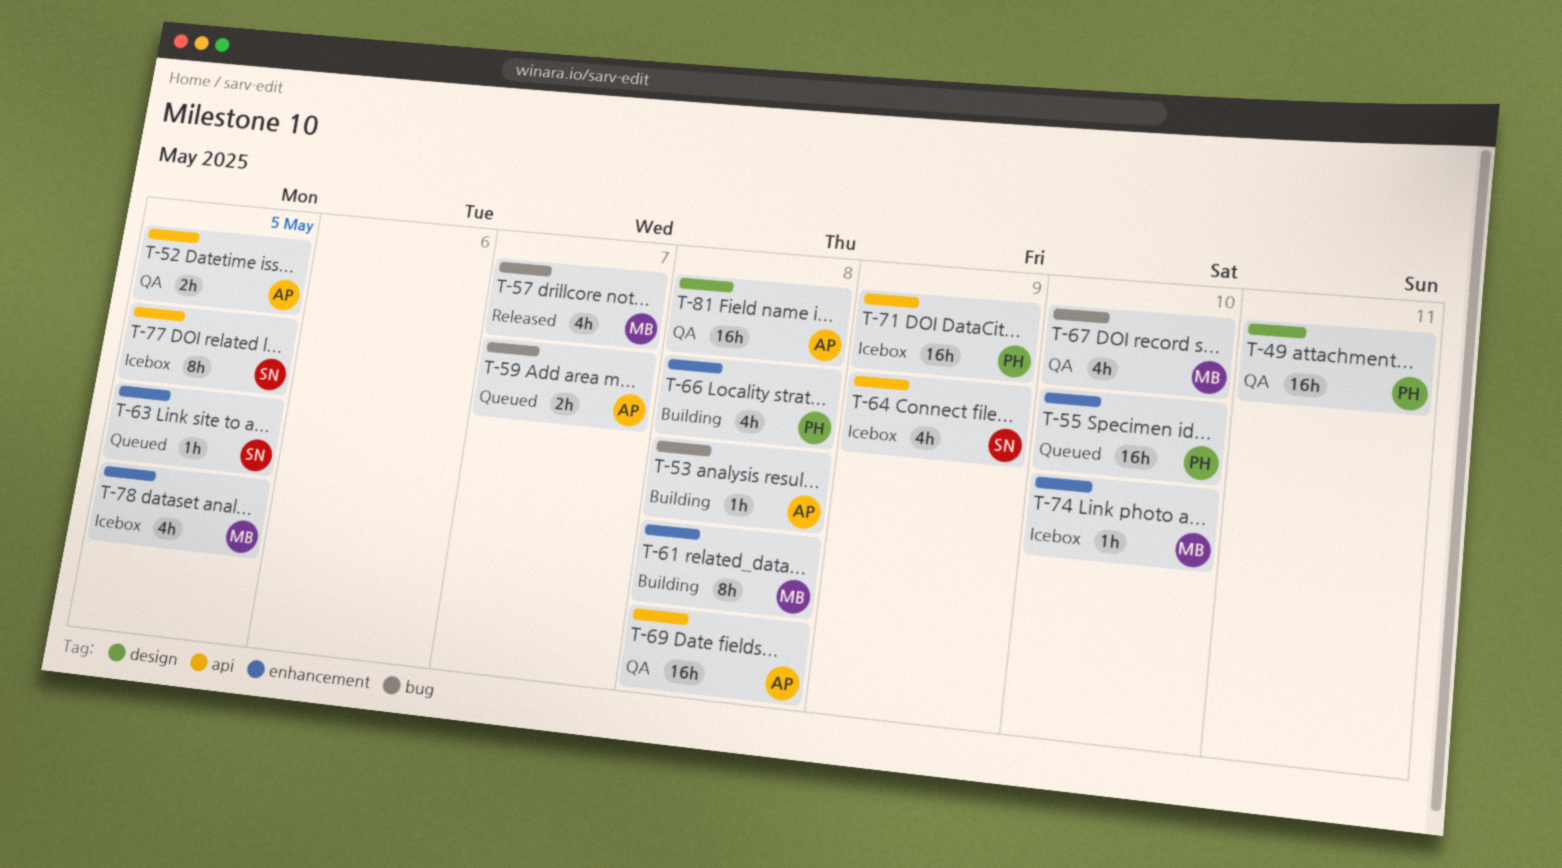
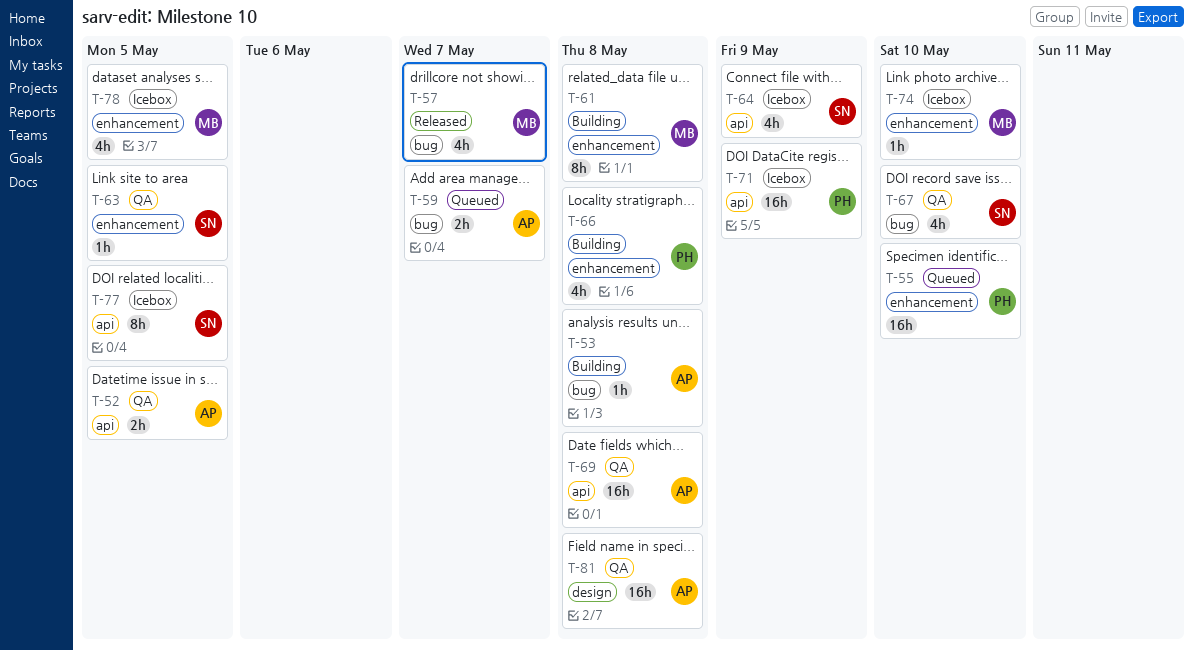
T-49: present -> none
T-63, status: Queued -> QA
T-67, owner: MB -> SN

